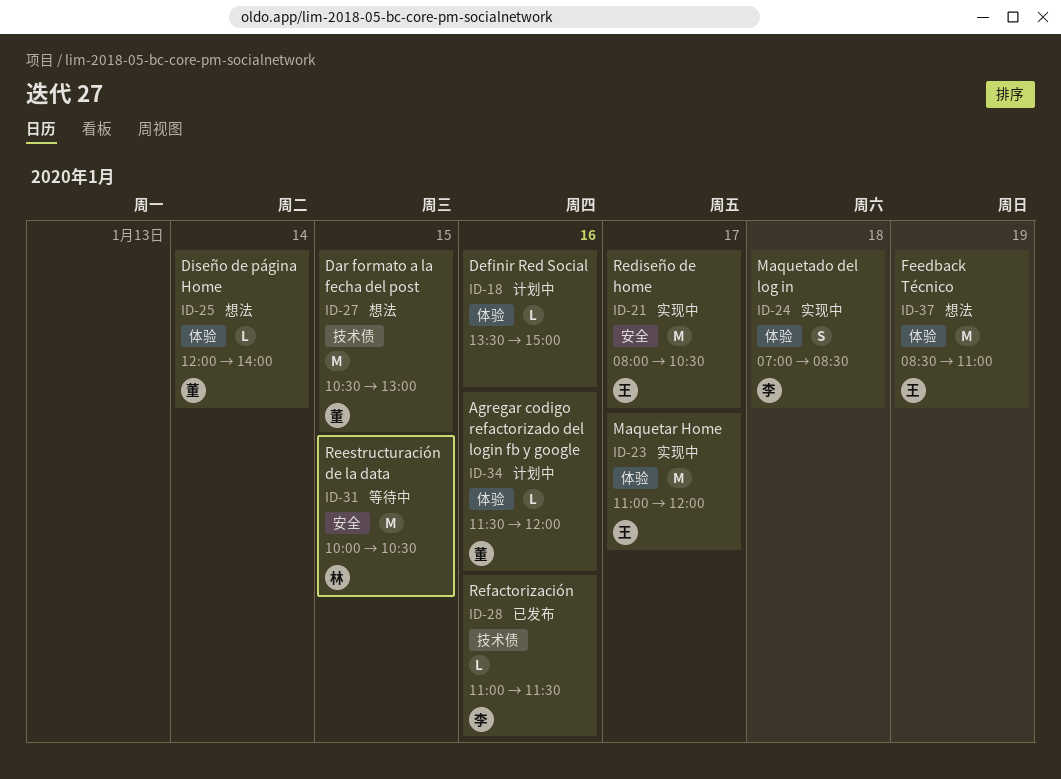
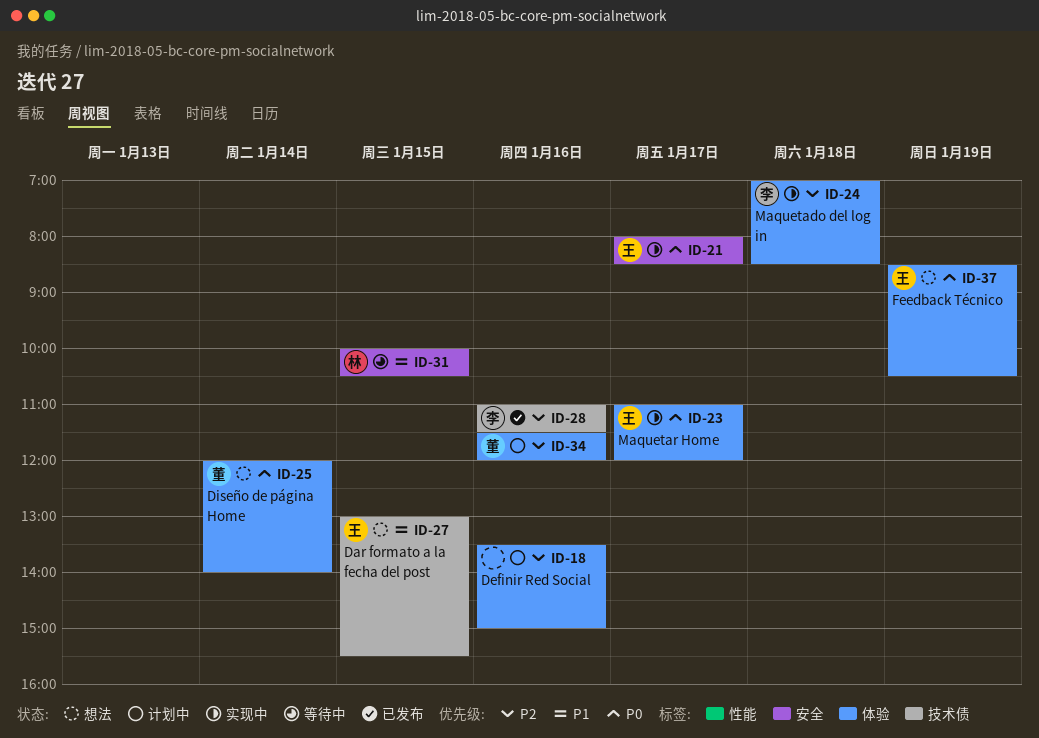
ID-21, ends: 10:30 -> 08:30
ID-27, owner: 董 -> 王
ID-27, begins: 10:30 -> 13:00
ID-27, ends: 13:00 -> 15:30
ID-37, ends: 11:00 -> 10:30

